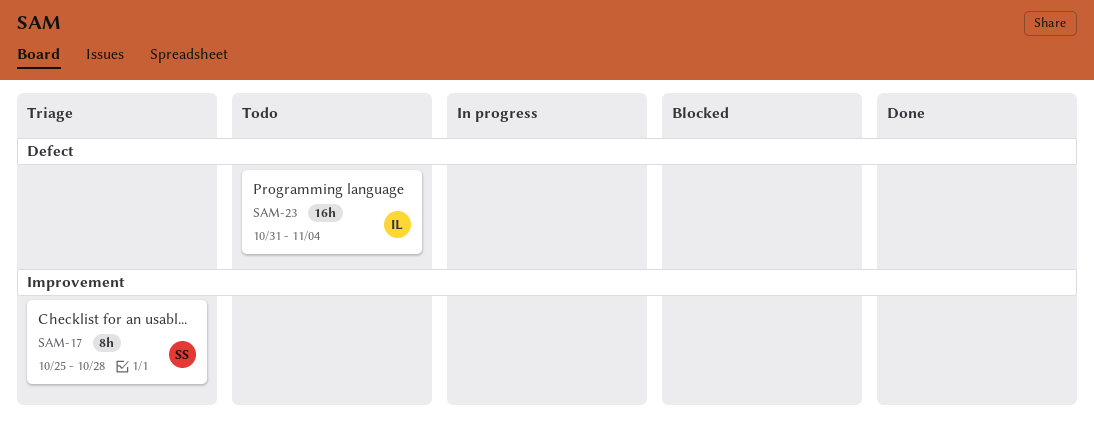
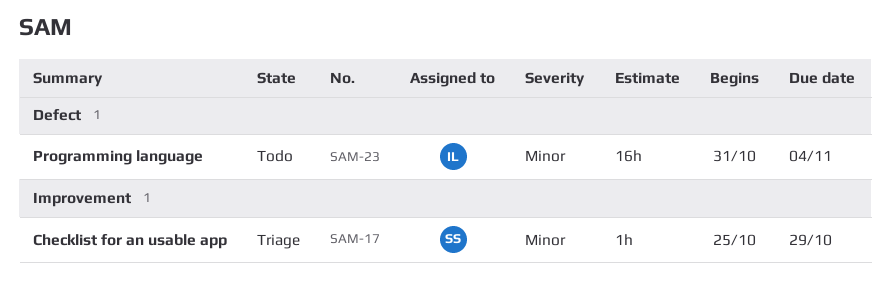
SAM-17, estimate: 8h -> 1h
SAM-17, due: Oct 28 -> Oct 29

